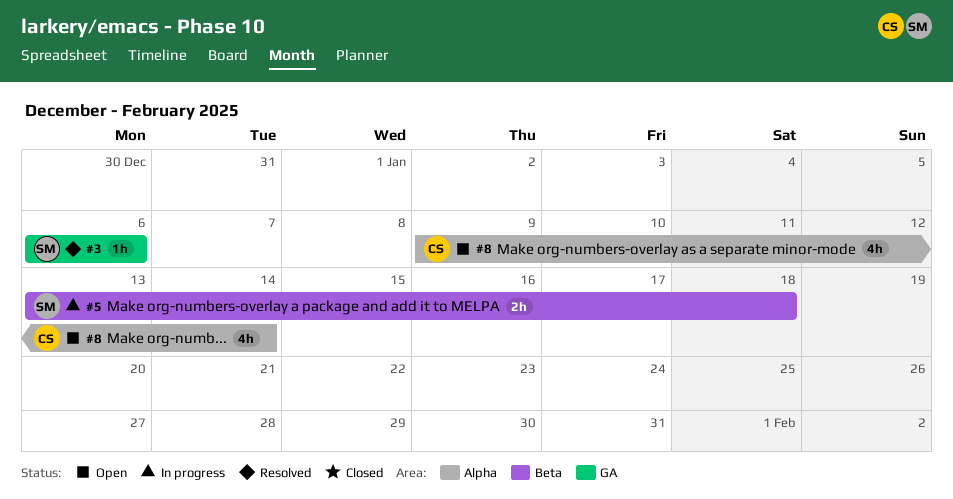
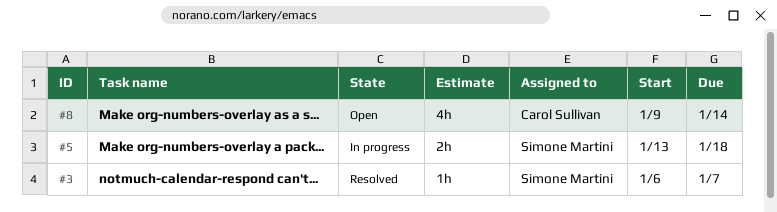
#3, due: Jan 6 -> Jan 7

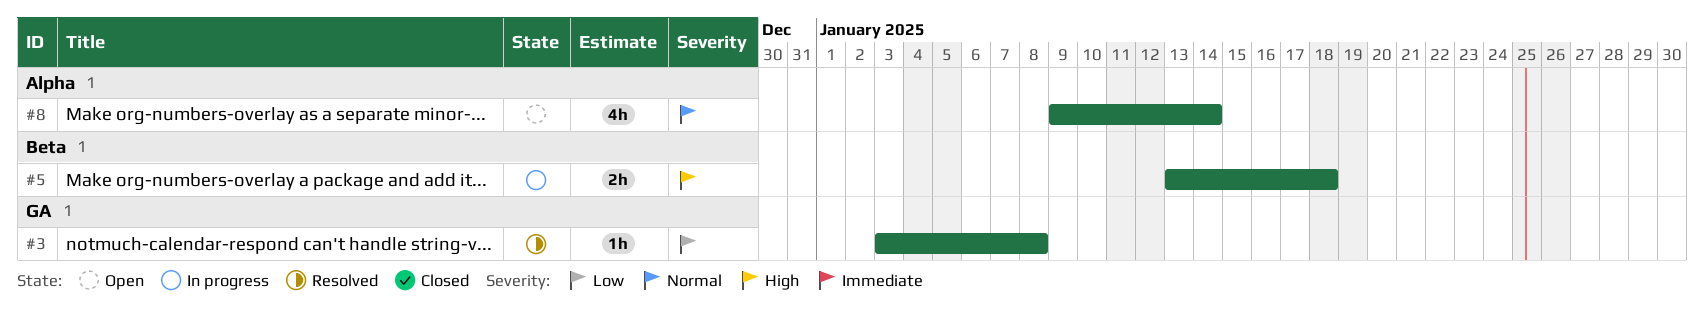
#3, start: Jan 6 -> Jan 3
#3, due: Jan 7 -> Jan 8

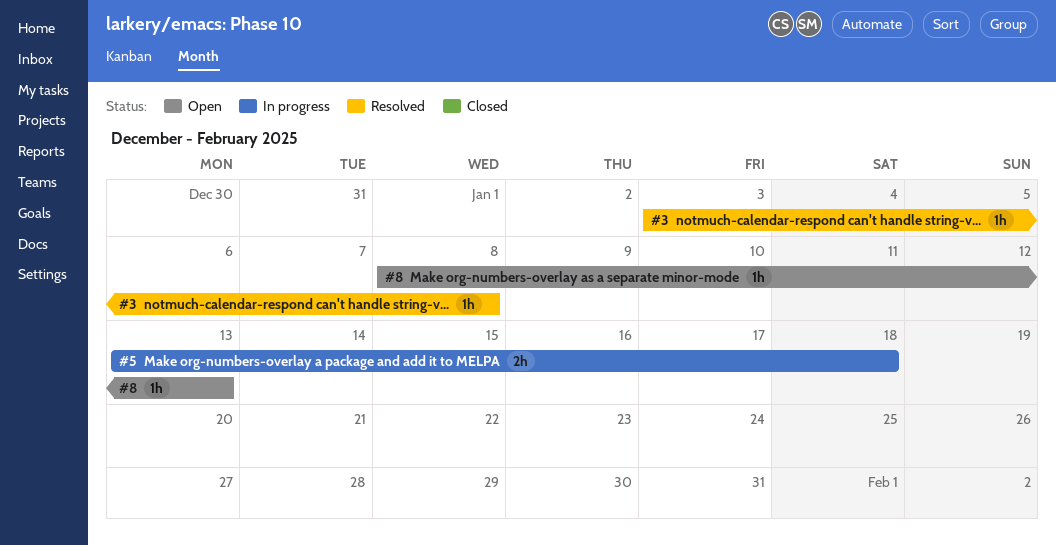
#8, estimate: 4h -> 1h
#8, start: Jan 9 -> Jan 8
#8, due: Jan 14 -> Jan 13

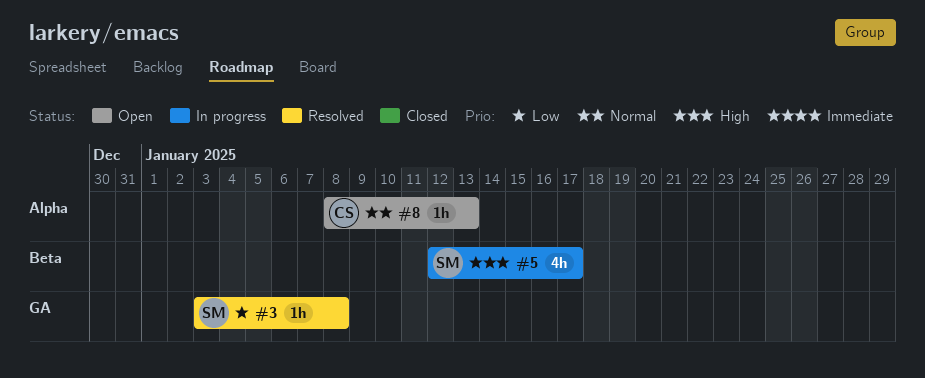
#5, estimate: 2h -> 4h
#5, start: Jan 13 -> Jan 12
#5, due: Jan 18 -> Jan 17

